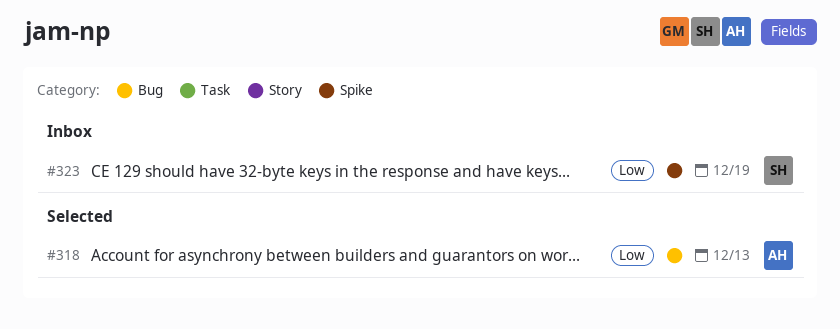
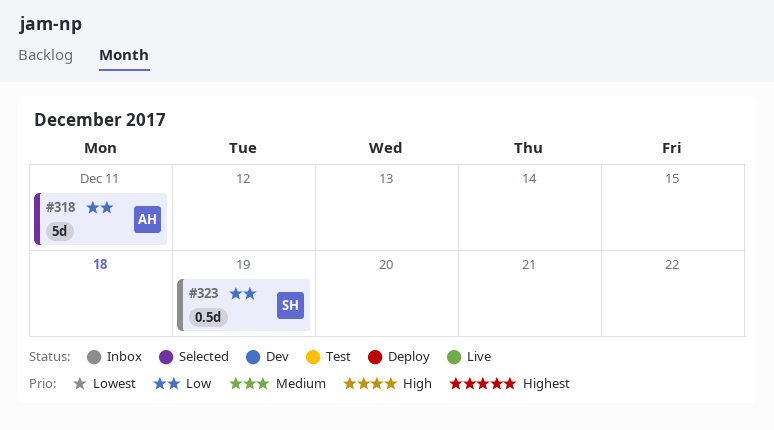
#318, due: Dec 13 -> Dec 11

